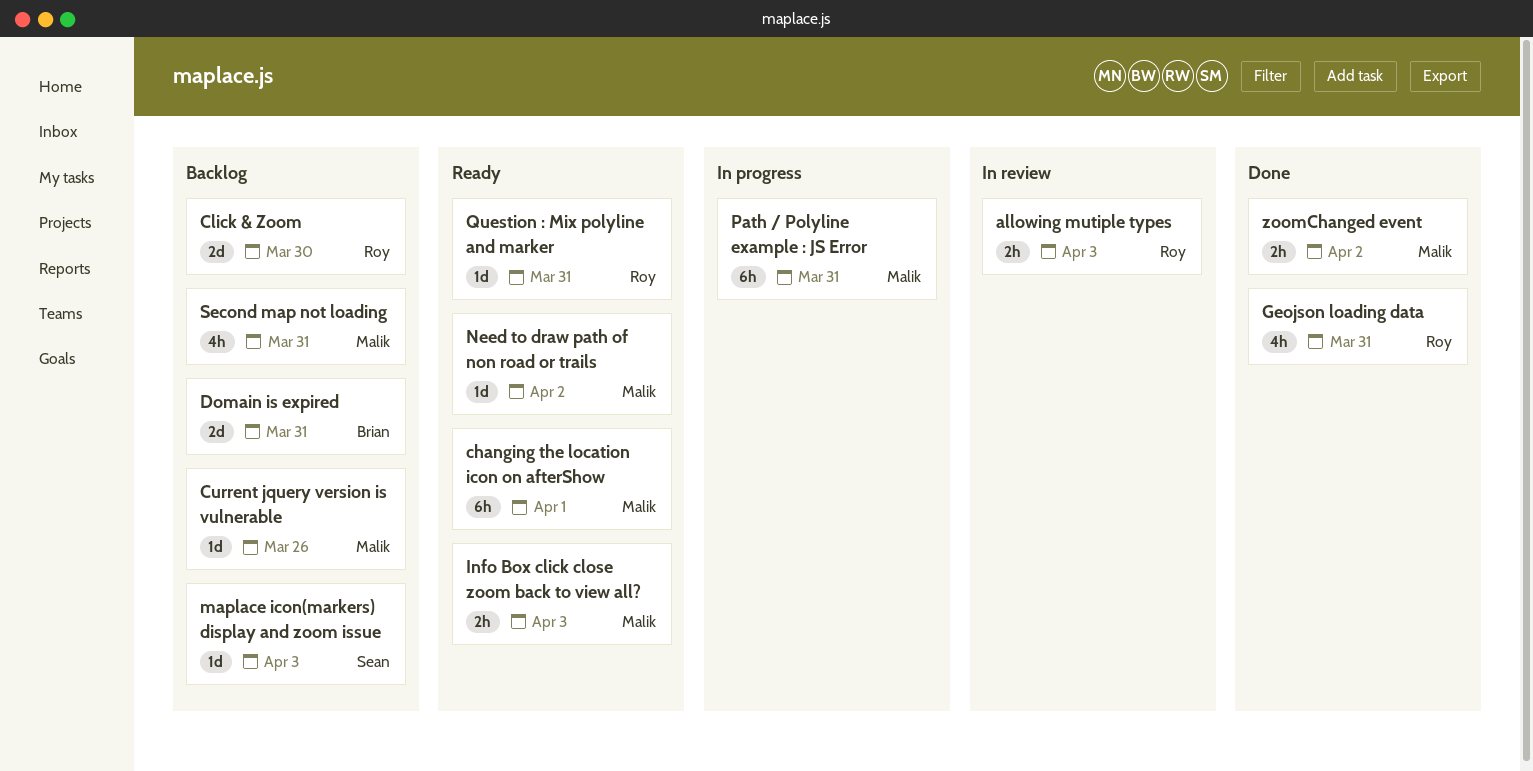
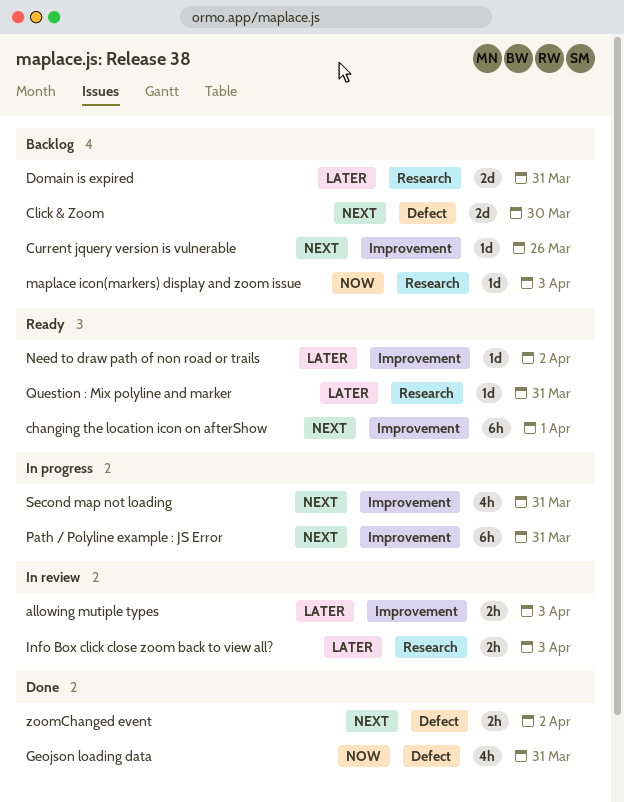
Info Box click close zoom back to view all?, status: Ready -> In review
Second map not loading, status: Backlog -> In progress

